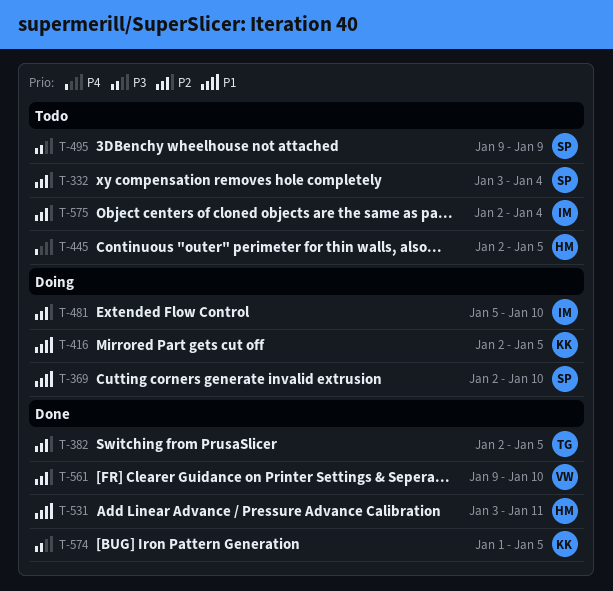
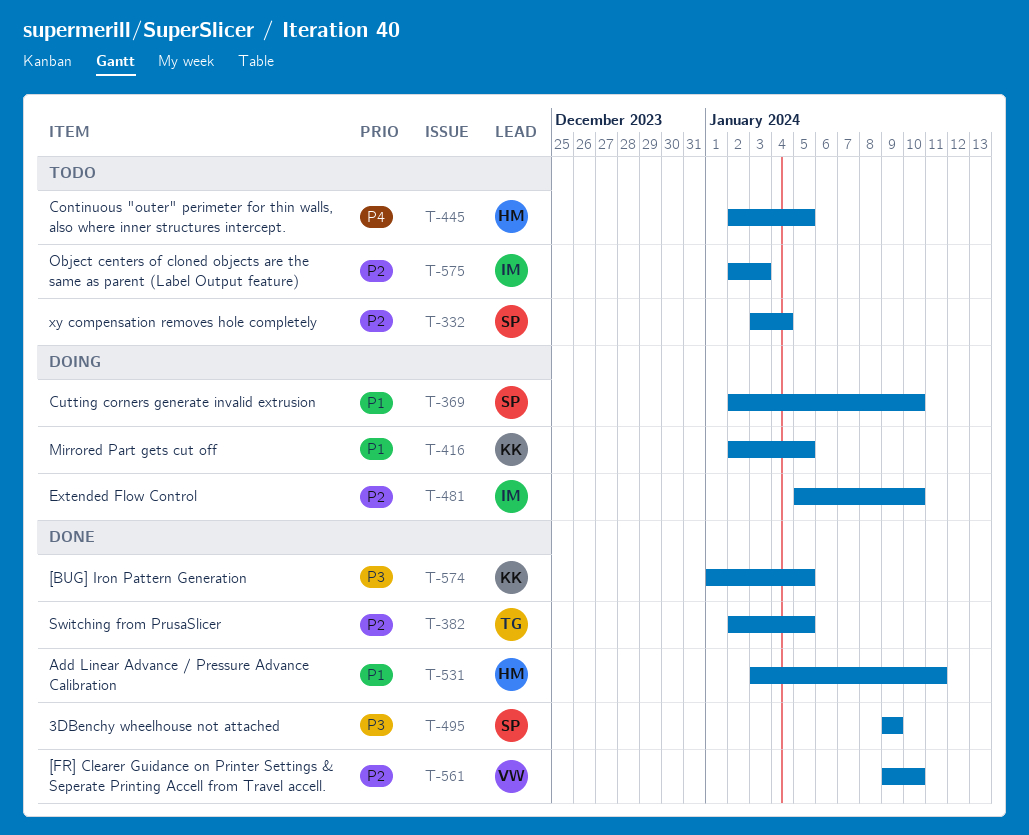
T-495, status: Todo -> Done
T-575, due: Jan 4 -> Jan 3

